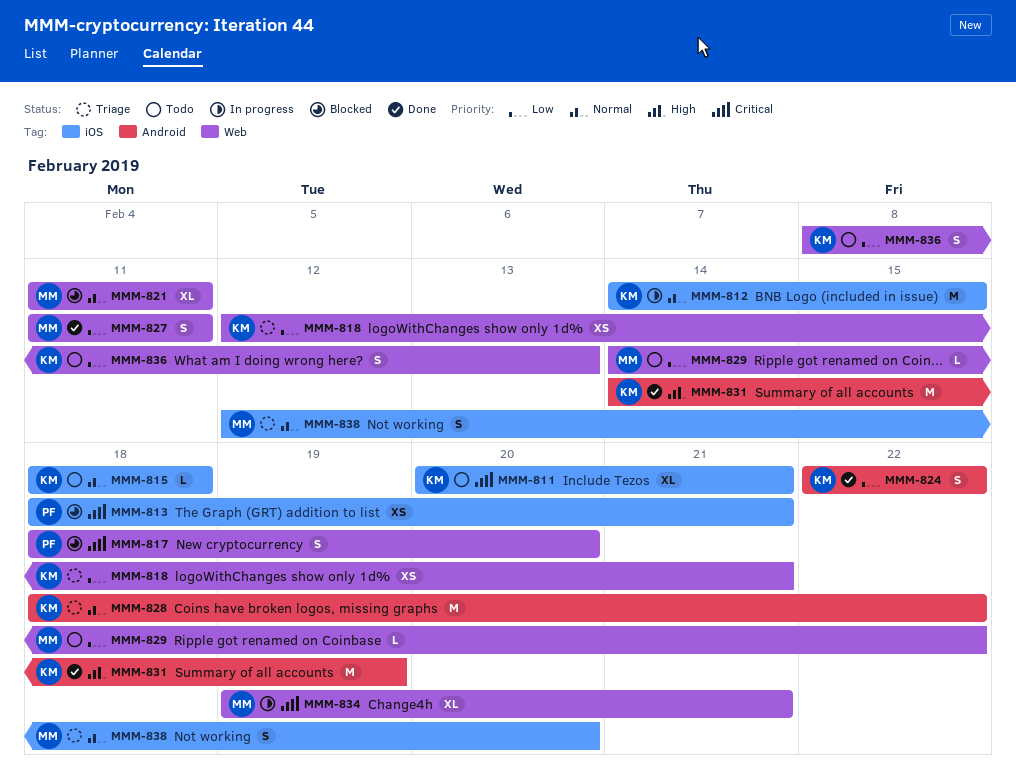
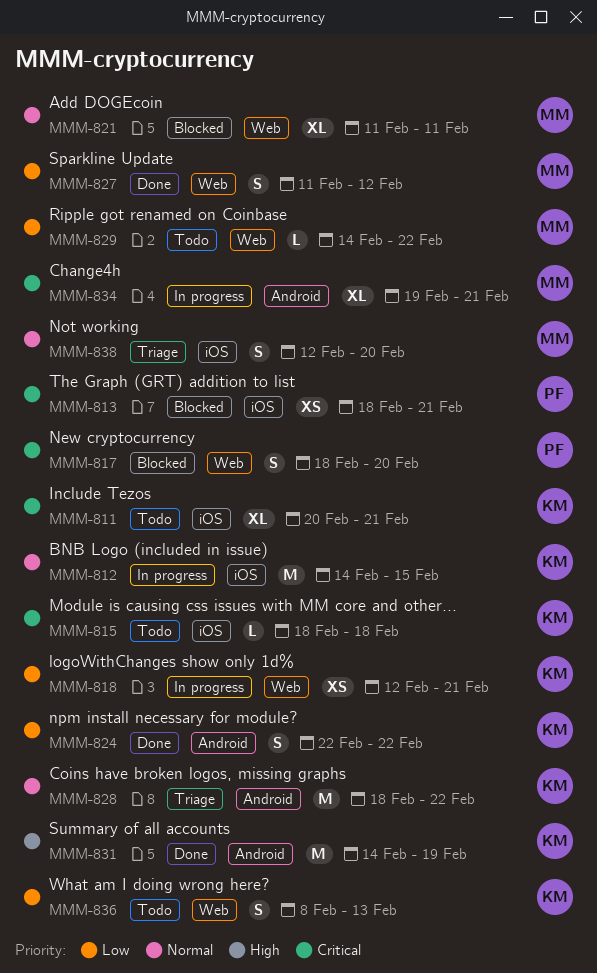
MMM-815, priority: Normal -> Critical
MMM-818, status: Triage -> In progress
MMM-827, due: Feb 11 -> Feb 12
MMM-834, label: Web -> Android

